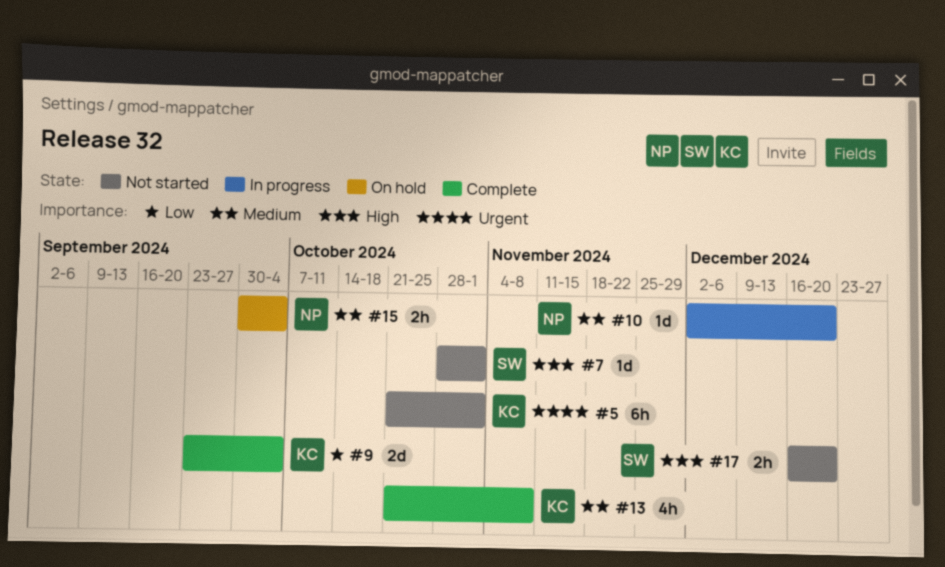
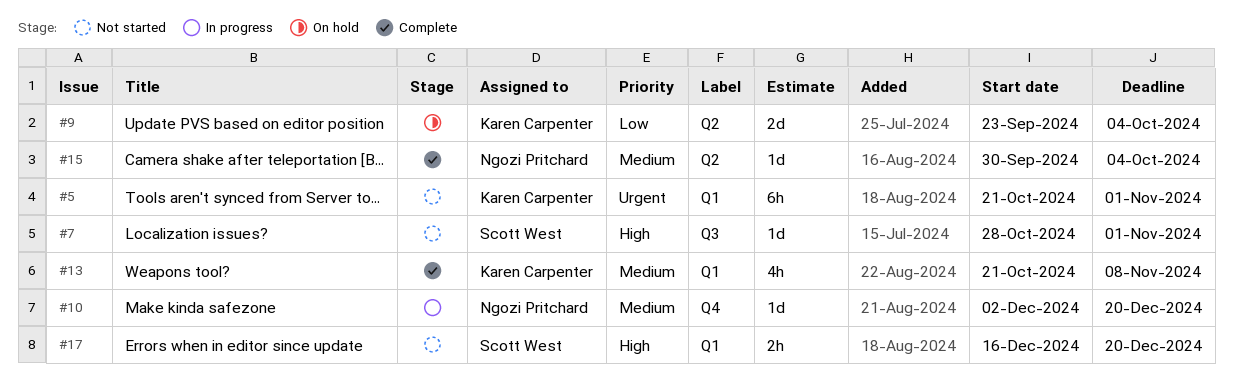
#9, status: Complete -> On hold
#15, status: On hold -> Complete
#15, estimate: 2h -> 1d

